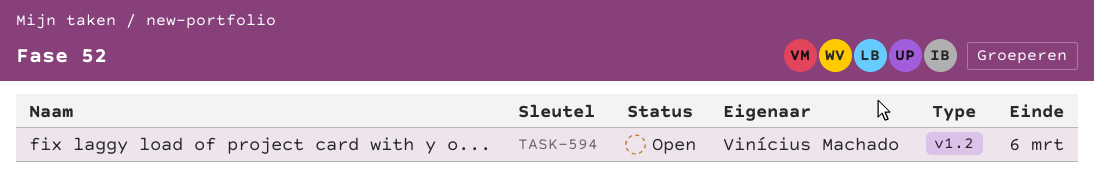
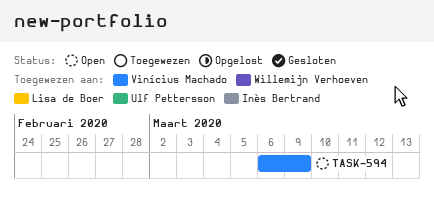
TASK-594, due: Mar 6 -> Mar 9

